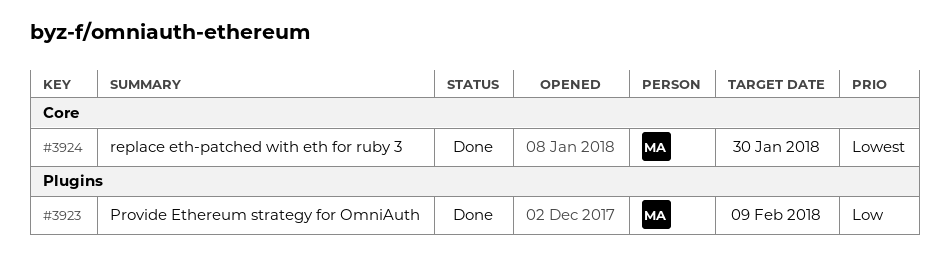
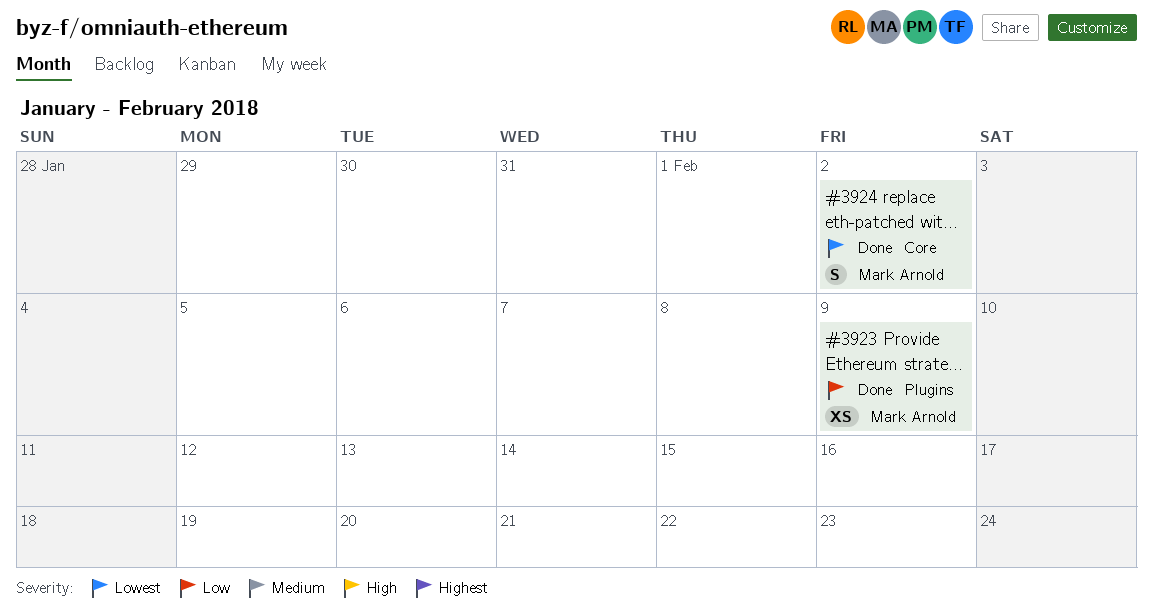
#3924, due: Jan 30 -> Feb 2

